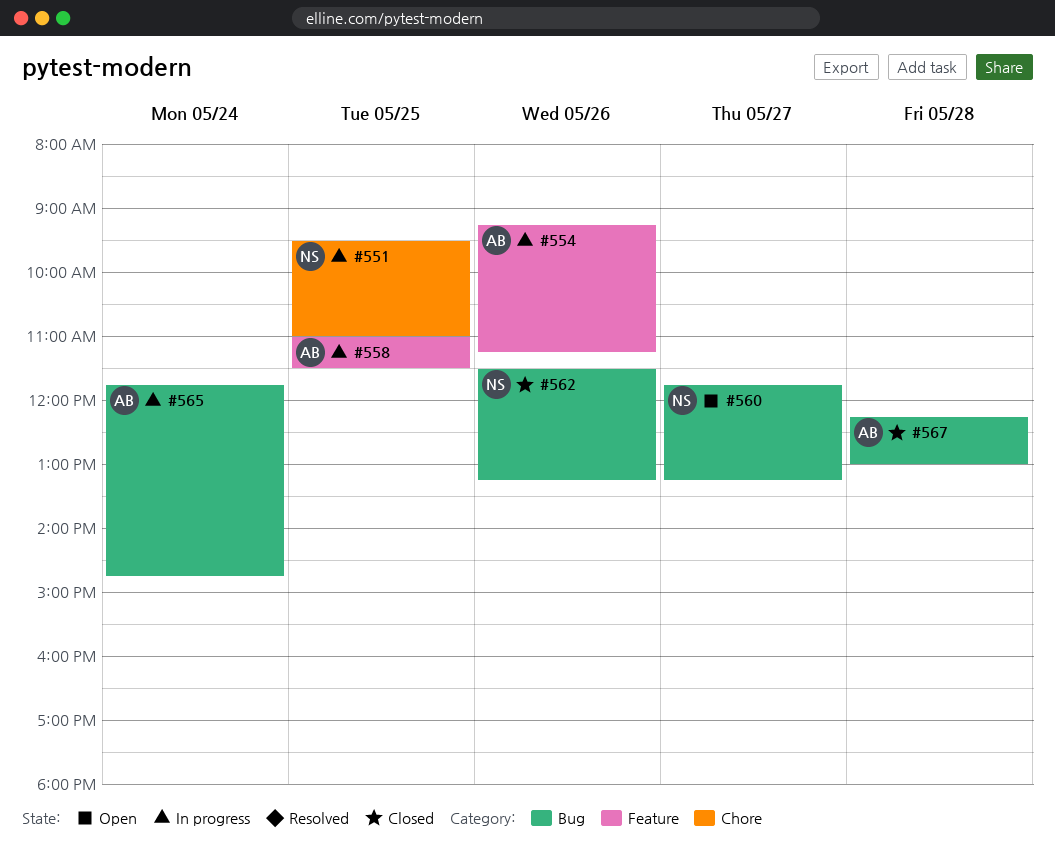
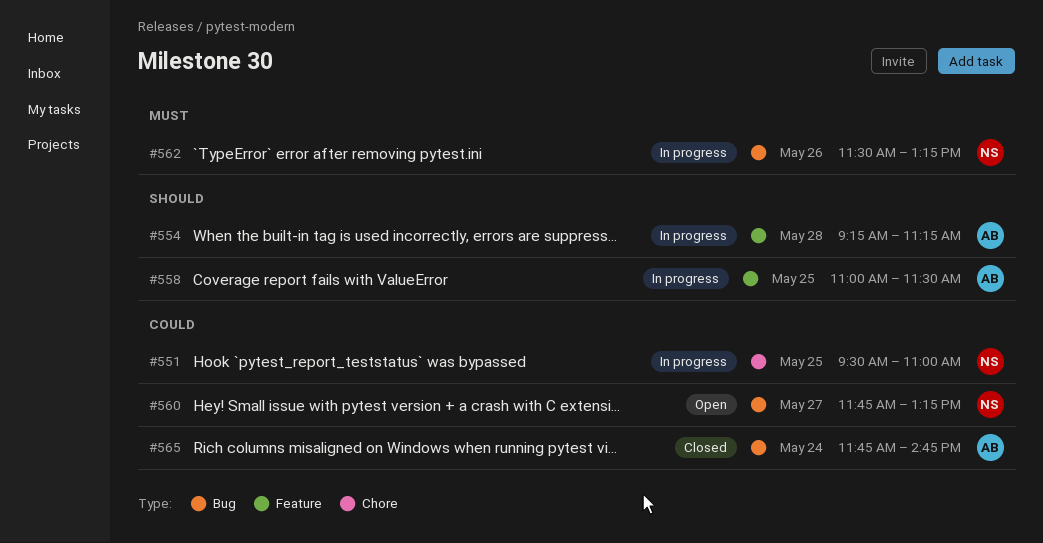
#554, day: May 26 -> May 28
#562, status: Closed -> In progress
#565, status: In progress -> Closed
#567: present -> none

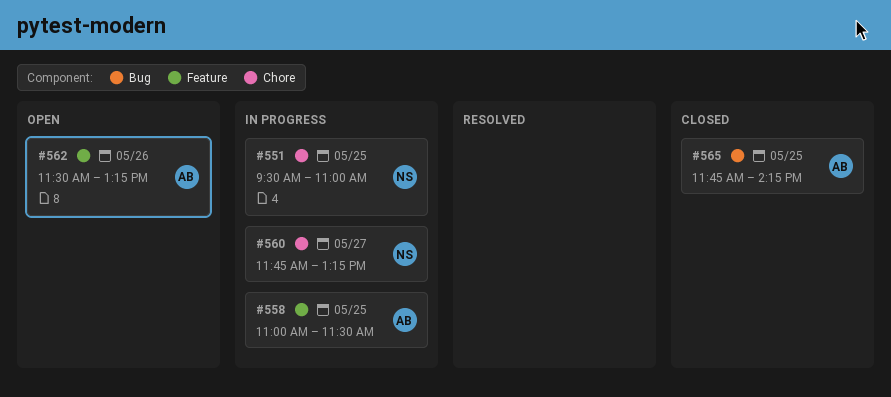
#554: present -> none
#560, status: Open -> In progress
#560, label: Bug -> Chore
#562, status: In progress -> Open
#562, owner: NS -> AB
#562, label: Bug -> Feature
#565, day: May 24 -> May 25
#565, ends: 14:45 -> 14:15

